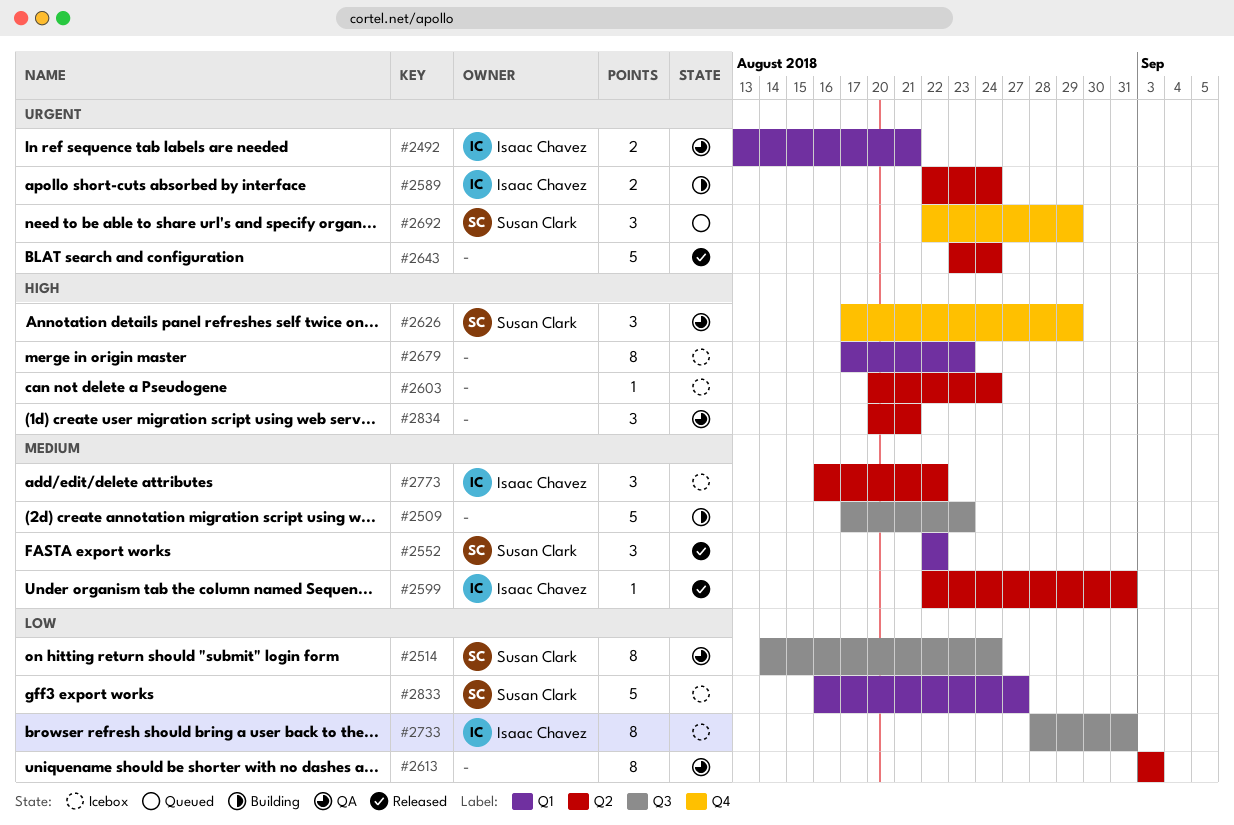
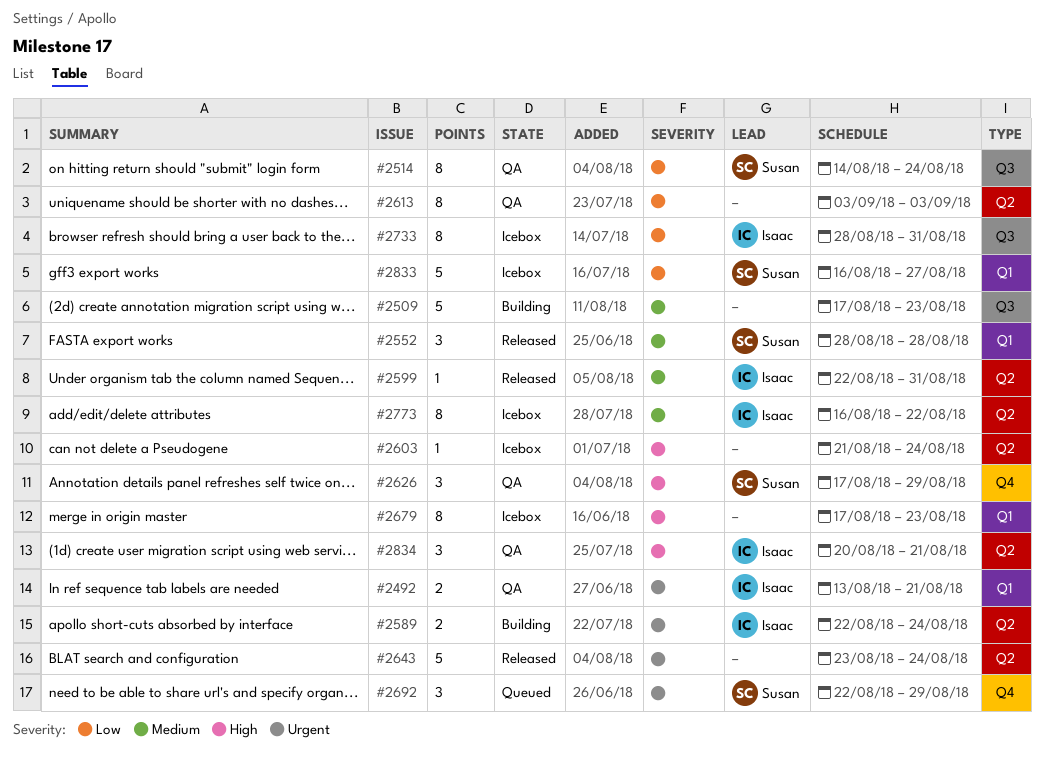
#2552, start: Aug 22 -> Aug 28
#2552, due: Aug 22 -> Aug 28
#2603, start: Aug 20 -> Aug 21
#2773, estimate: 3 -> 8
#2834, owner: none -> Isaac Chavez

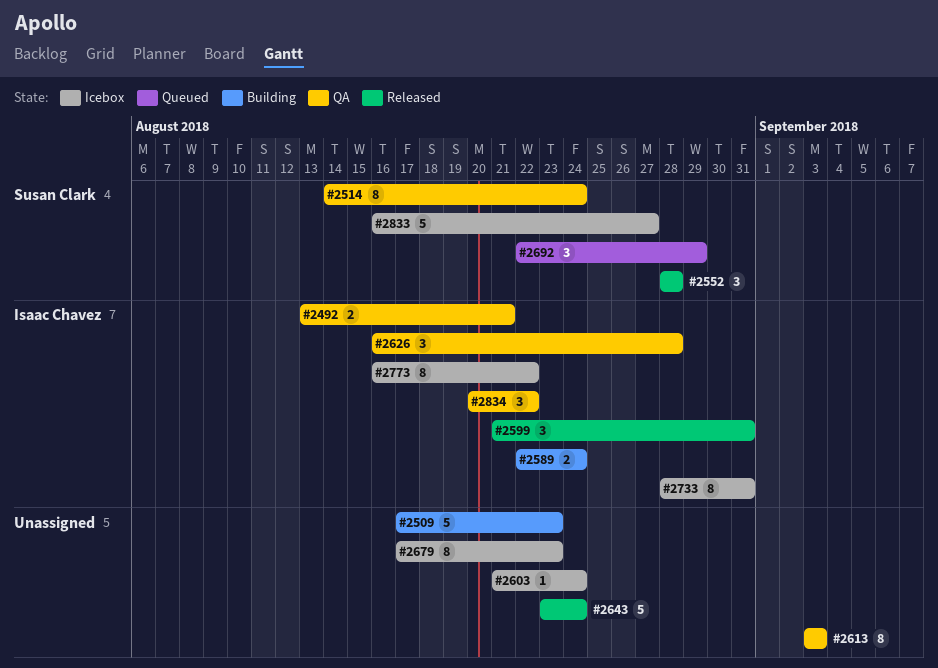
#2599, estimate: 1 -> 3
#2599, start: Aug 22 -> Aug 21
#2626, owner: Susan Clark -> Isaac Chavez
#2626, start: Aug 17 -> Aug 16
#2626, due: Aug 29 -> Aug 28
#2834, due: Aug 21 -> Aug 22

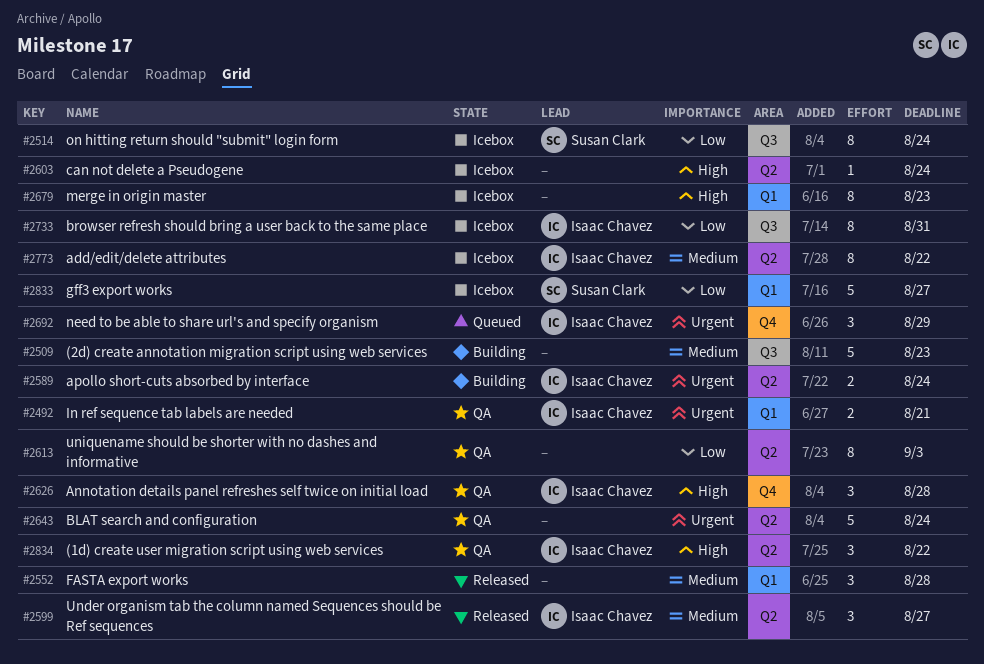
#2514, status: QA -> Icebox
#2552, owner: Susan Clark -> none
#2599, due: Aug 31 -> Aug 27
#2643, status: Released -> QA
#2692, owner: Susan Clark -> Isaac Chavez

